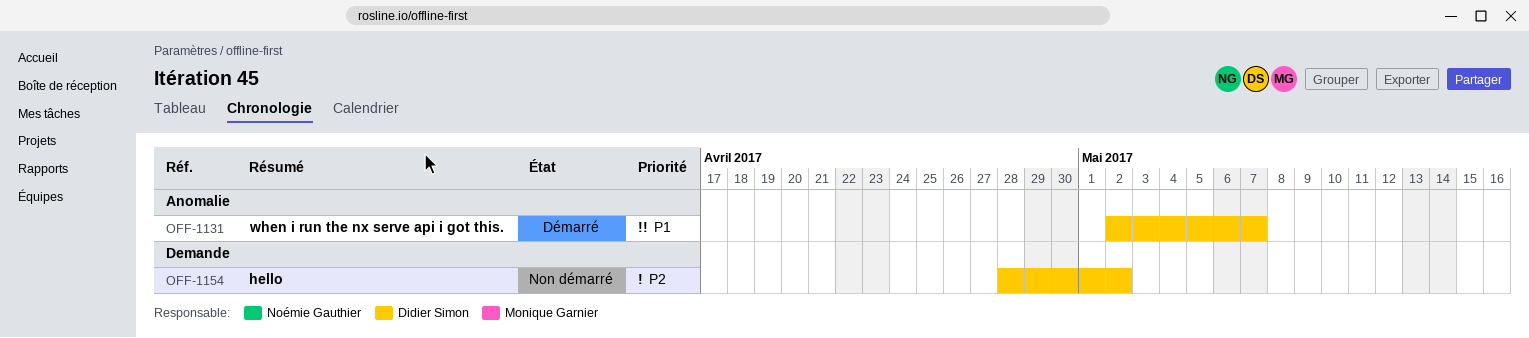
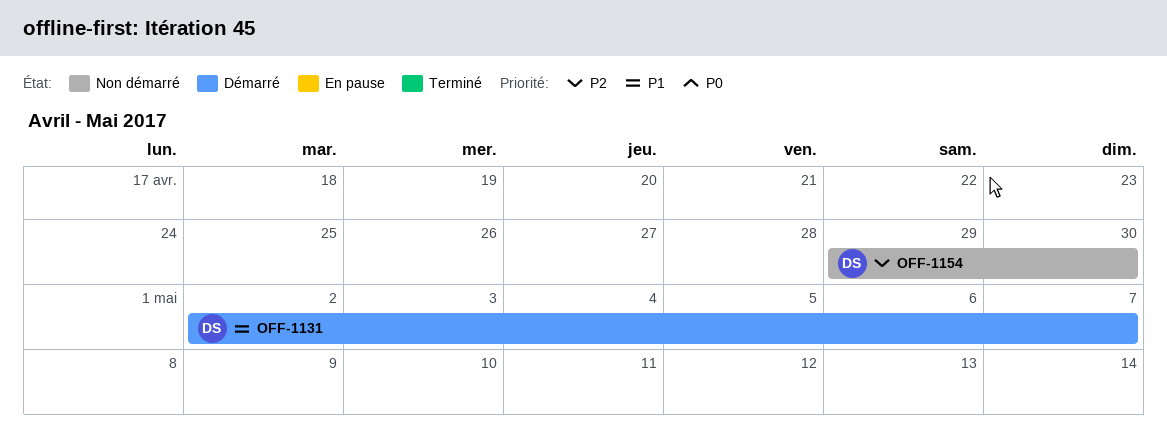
OFF-1154, start: Apr 28 -> Apr 29
OFF-1154, due: May 2 -> Apr 30

